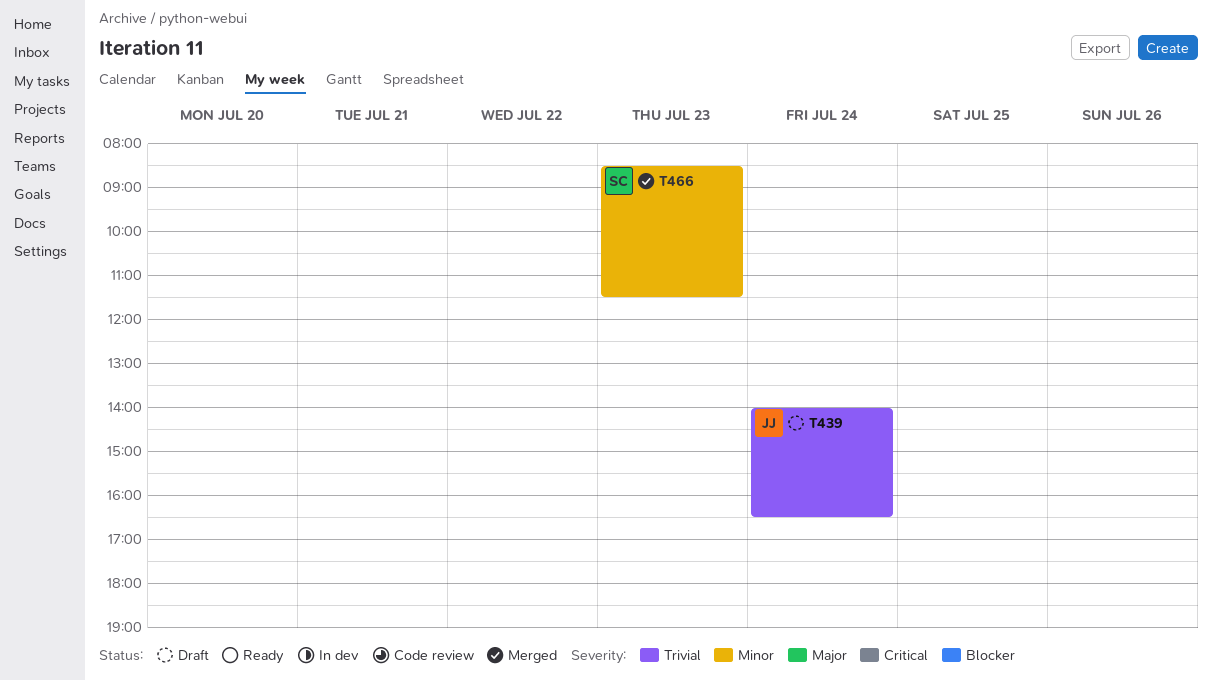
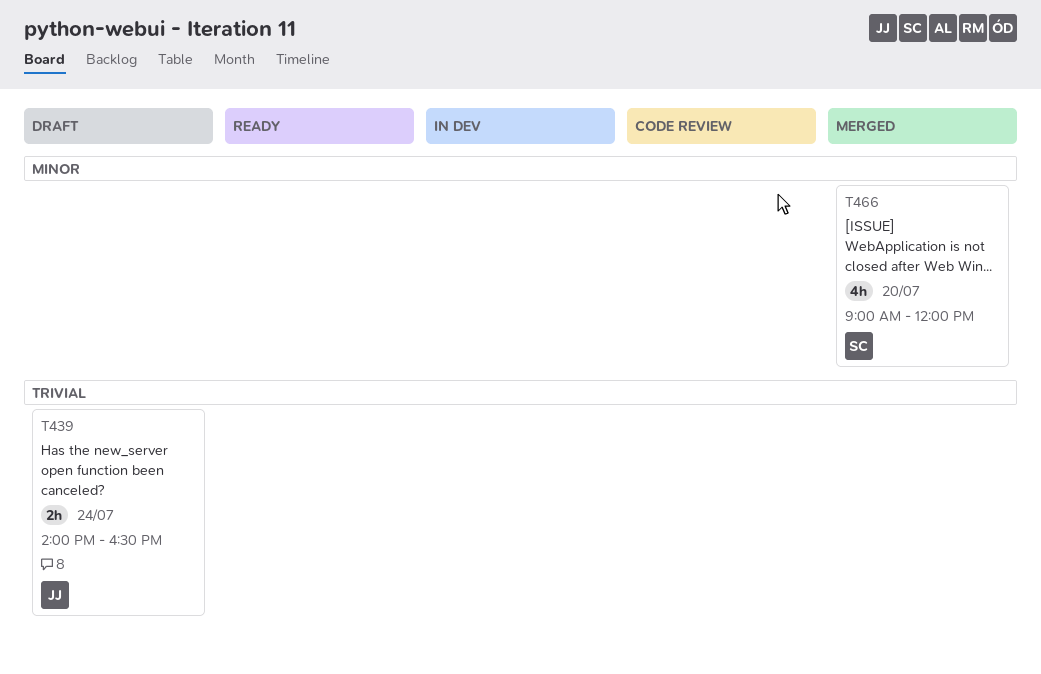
T466, day: Jul 23 -> Jul 20
T466, begins: 08:30 -> 09:00
T466, ends: 11:30 -> 12:00

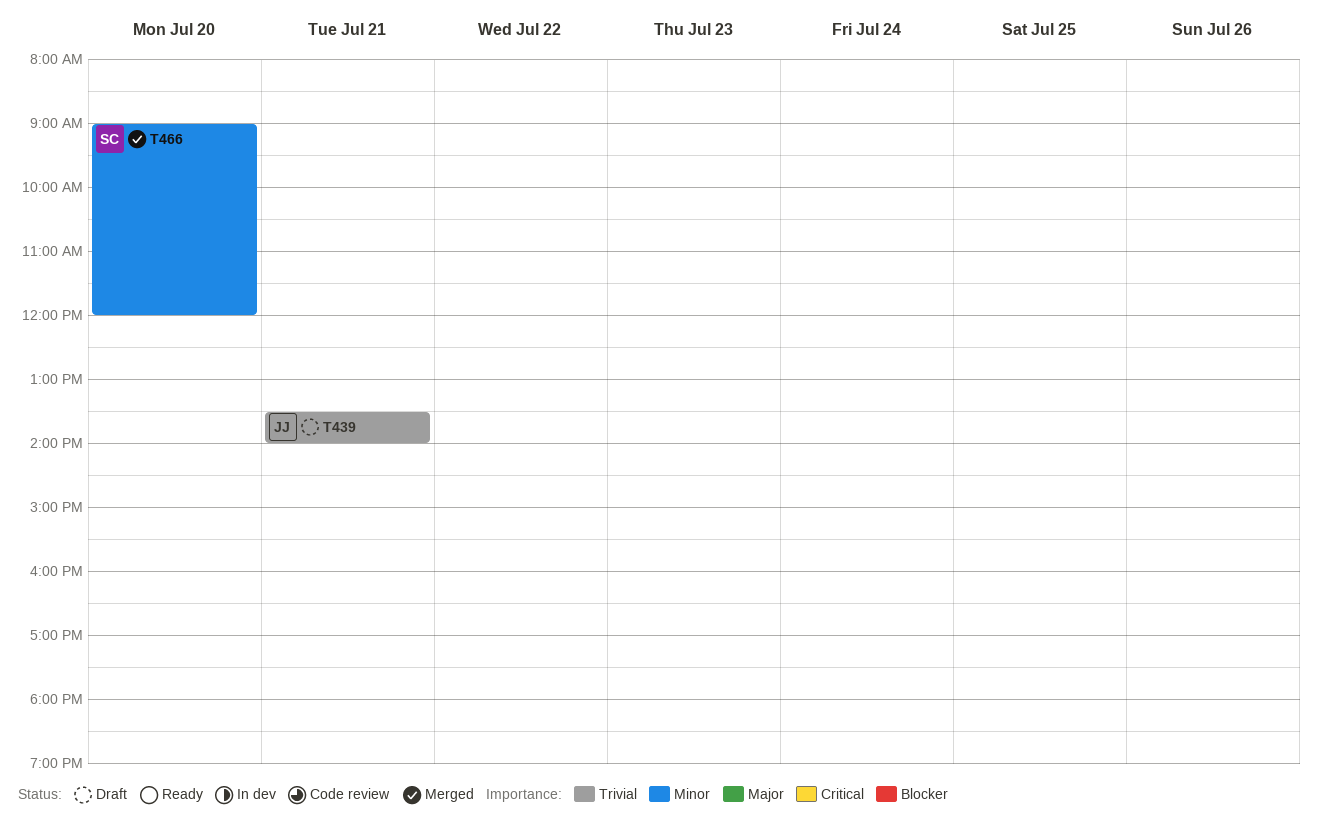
T439, day: Jul 24 -> Jul 21
T439, begins: 14:00 -> 13:30
T439, ends: 16:30 -> 14:00

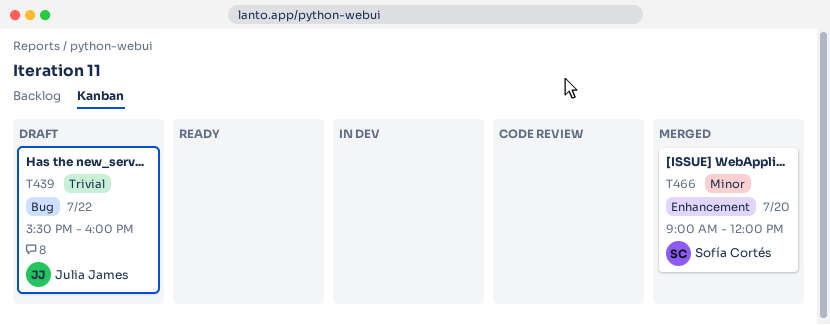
T439, day: Jul 21 -> Jul 22
T439, begins: 13:30 -> 15:30
T439, ends: 14:00 -> 16:00

